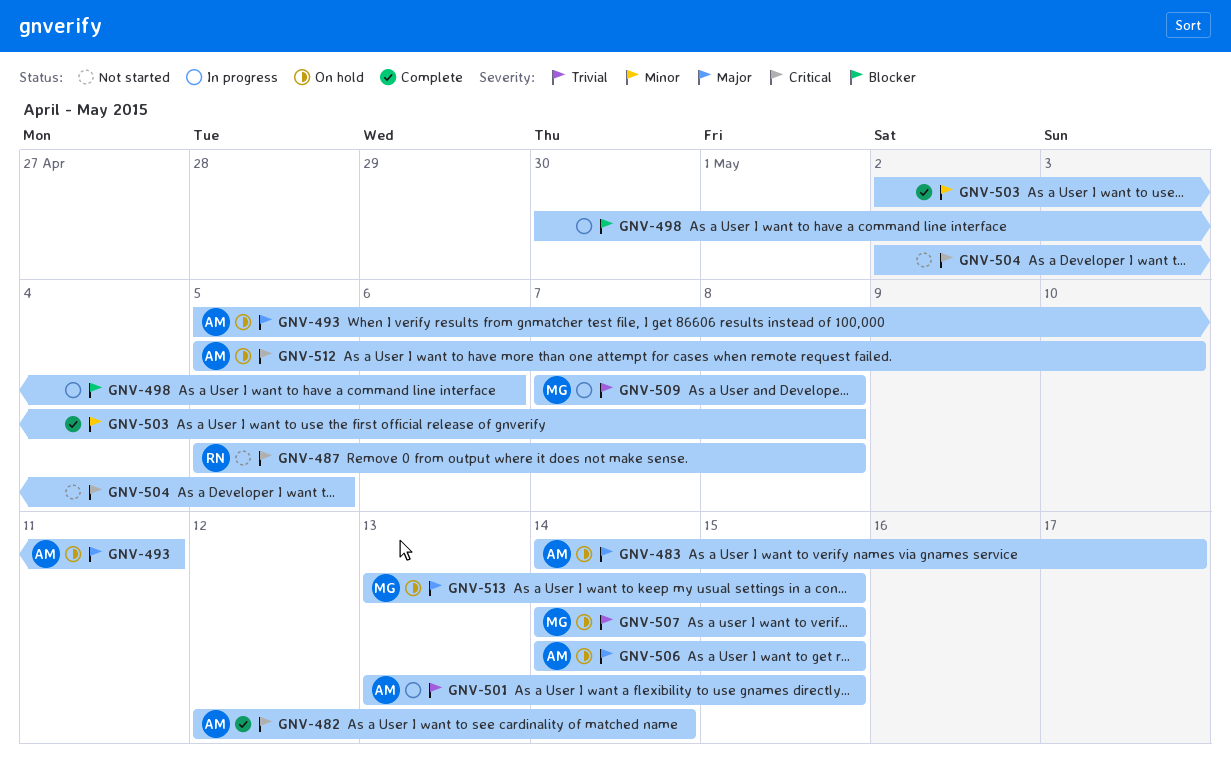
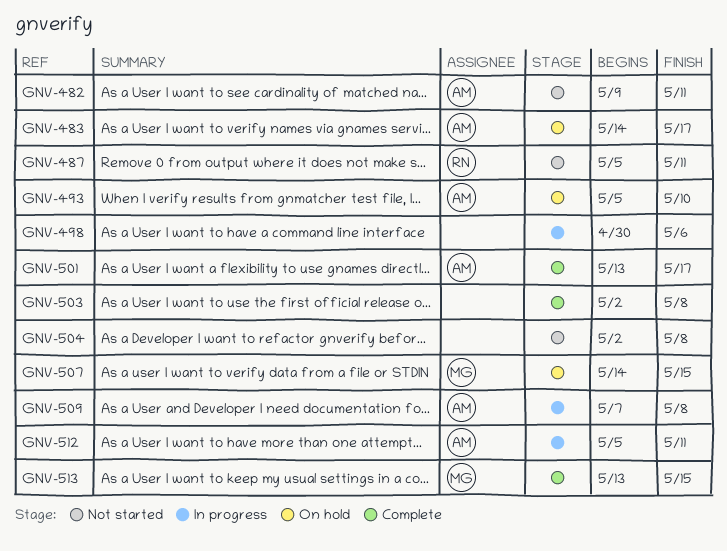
GNV-482, status: Complete -> Not started
GNV-482, start: May 12 -> May 9
GNV-482, due: May 14 -> May 11
GNV-487, due: May 8 -> May 11
GNV-493, due: May 11 -> May 10
GNV-501, status: In progress -> Complete
GNV-501, due: May 15 -> May 17
GNV-504, due: May 5 -> May 8
GNV-506: present -> none
GNV-509, owner: MG -> AM
GNV-512, status: On hold -> In progress
GNV-512, due: May 10 -> May 11
GNV-513, status: On hold -> Complete

